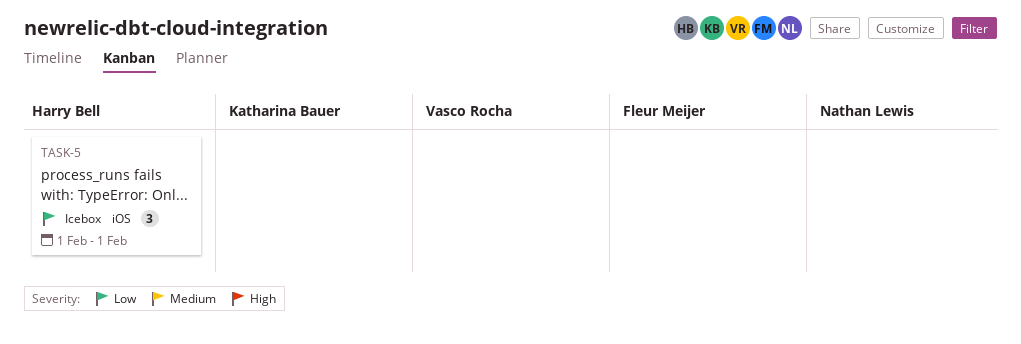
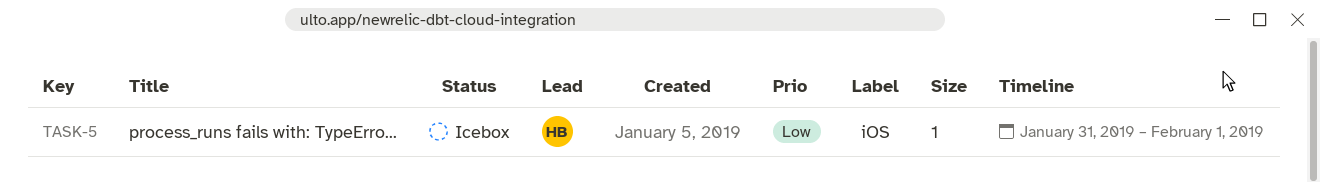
TASK-5, estimate: 3 -> 1
TASK-5, start: Feb 1 -> Jan 31

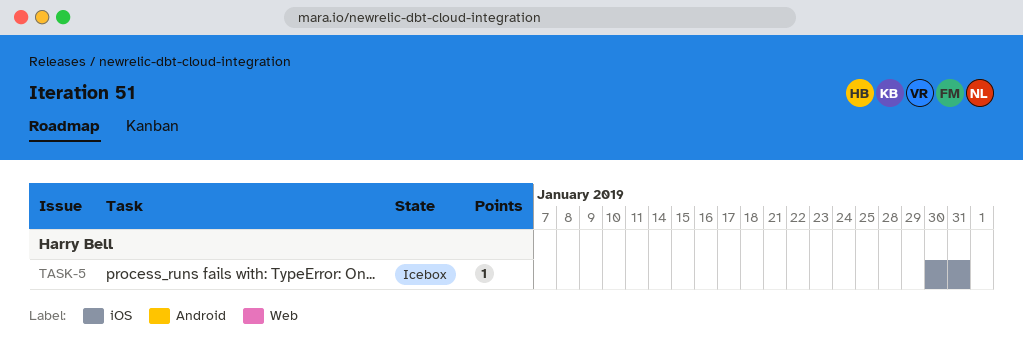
TASK-5, start: Jan 31 -> Jan 30
TASK-5, due: Feb 1 -> Jan 31

